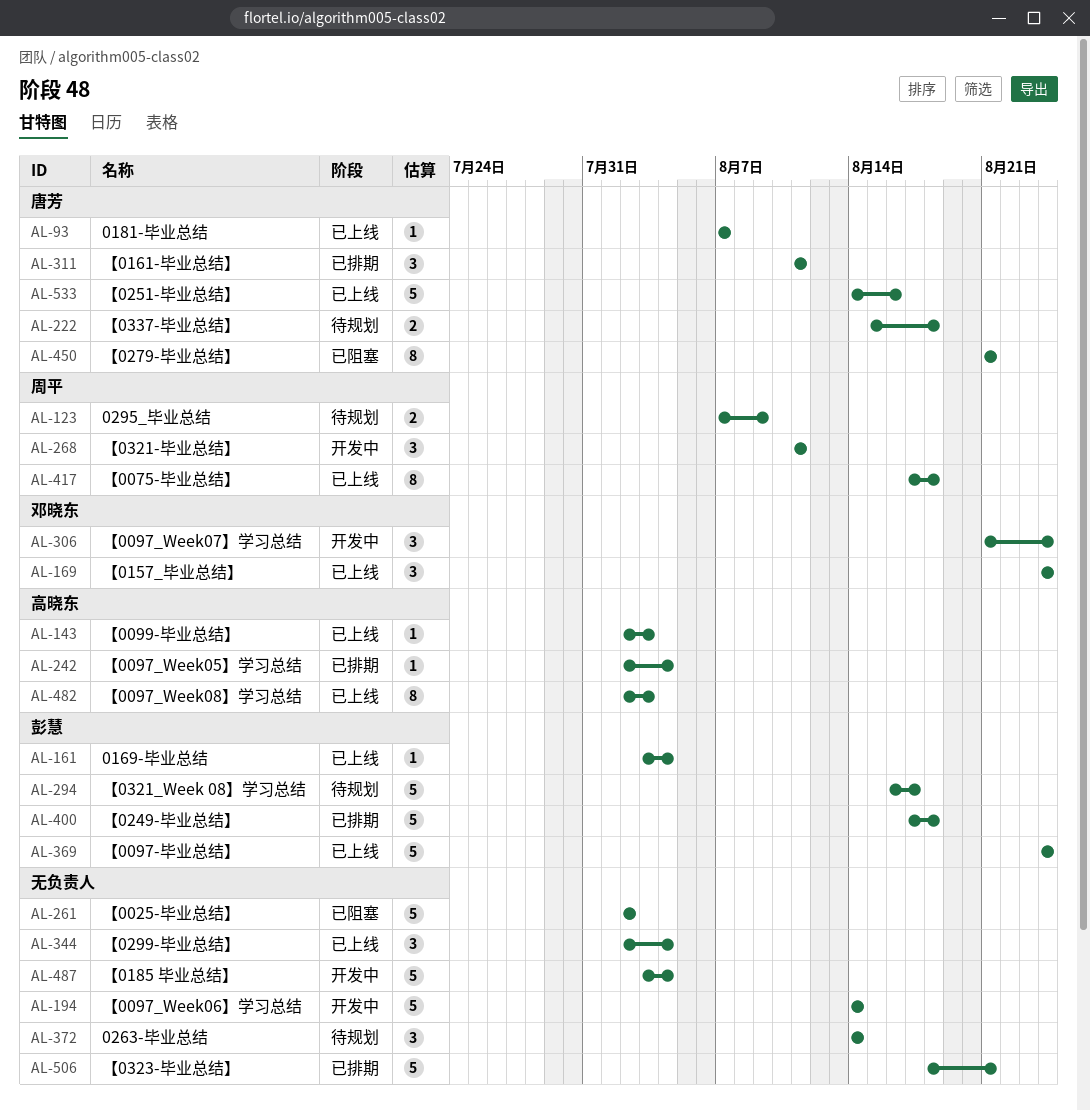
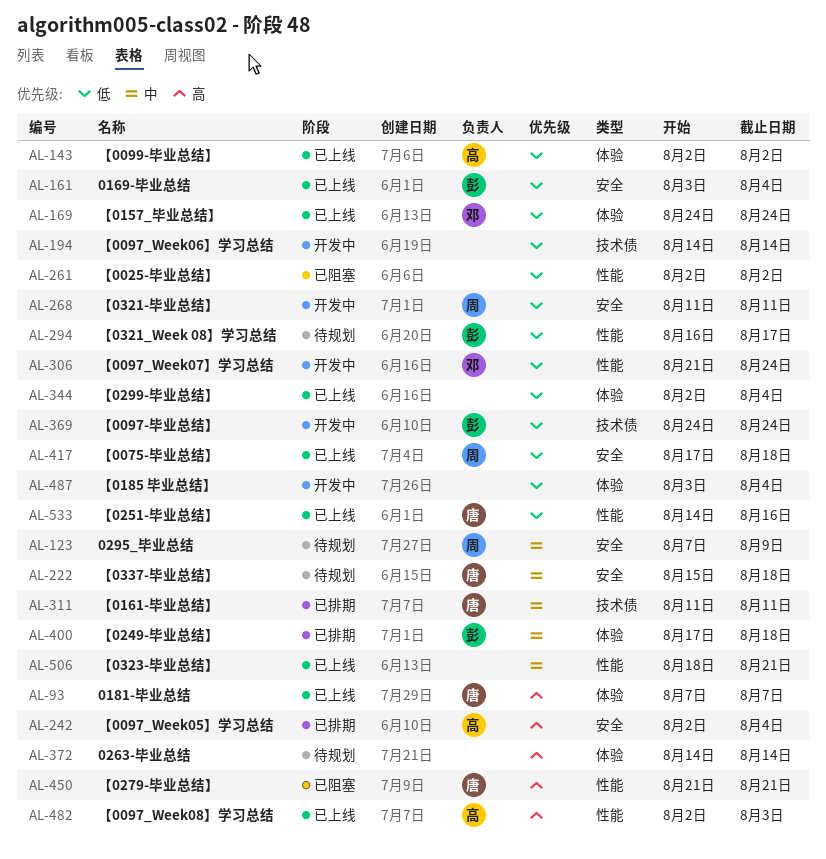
AL-143, due: Aug 3 -> Aug 2
AL-369, status: 已上线 -> 开发中
AL-506, status: 已排期 -> 已上线

